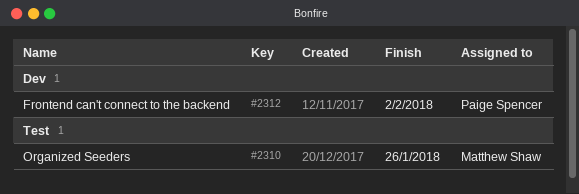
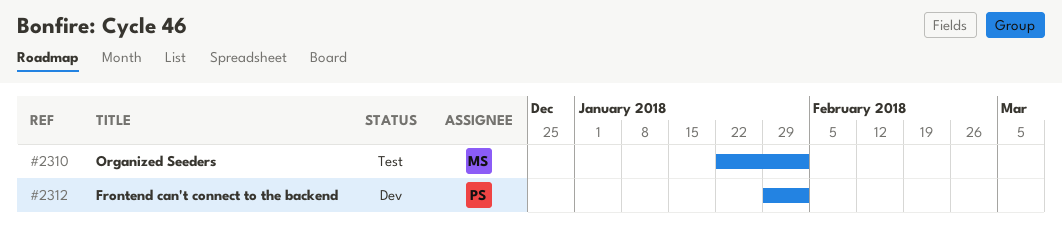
#2310, due: Jan 26 -> Feb 2

